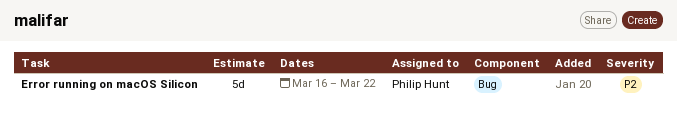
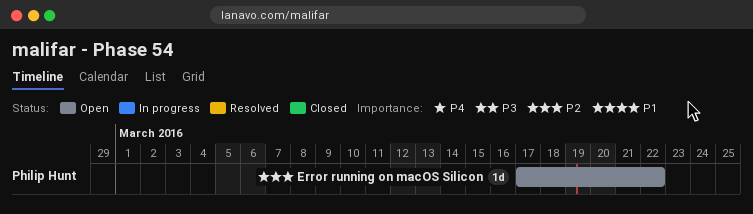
Error running on macOS Silicon, estimate: 5d -> 1d
Error running on macOS Silicon, start: Mar 16 -> Mar 17

